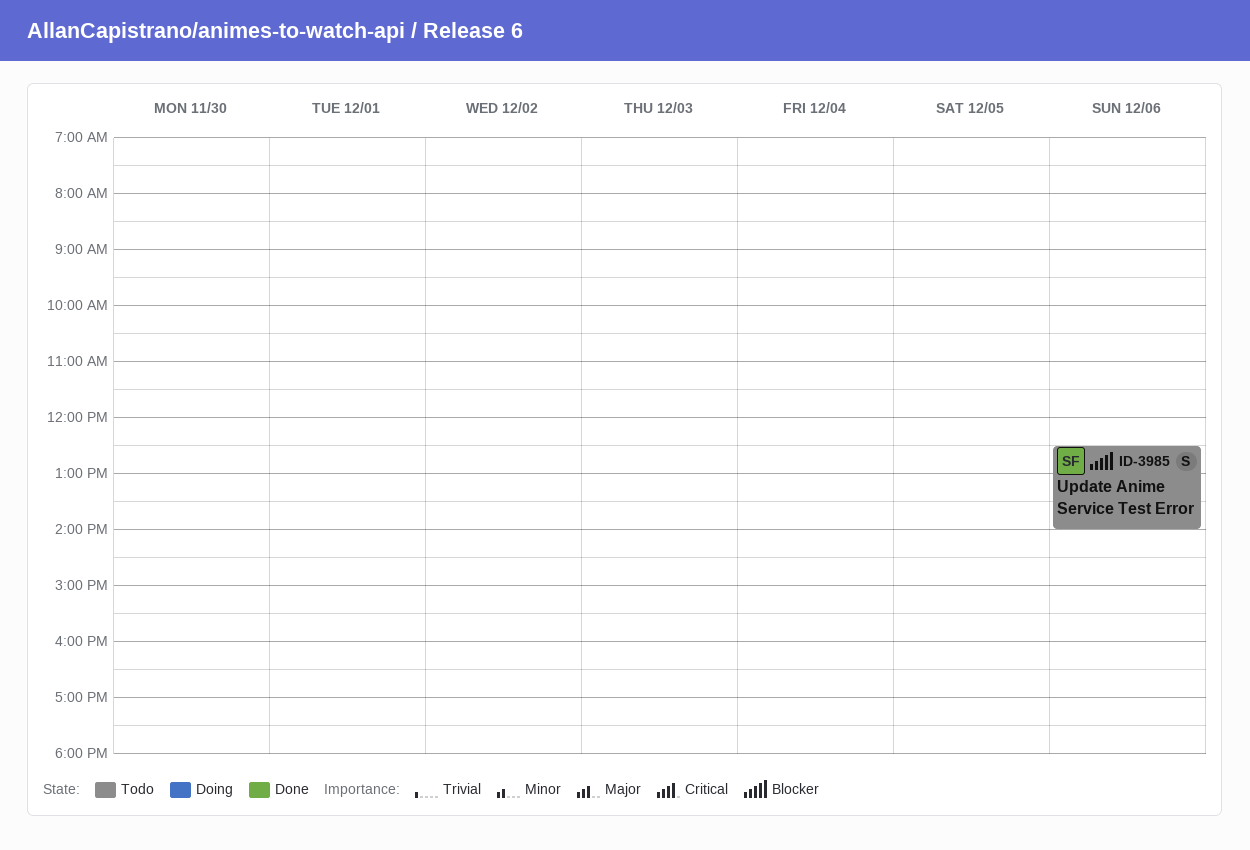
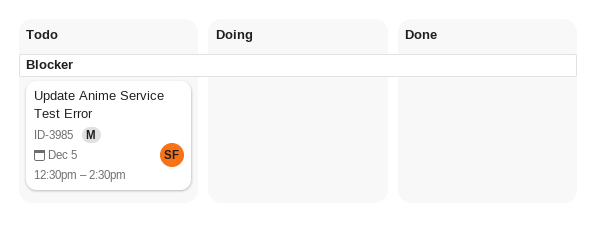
ID-3985, estimate: S -> M
ID-3985, day: Dec 6 -> Dec 5
ID-3985, ends: 14:00 -> 14:30

